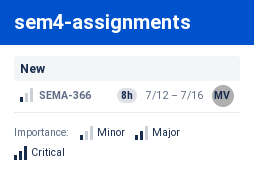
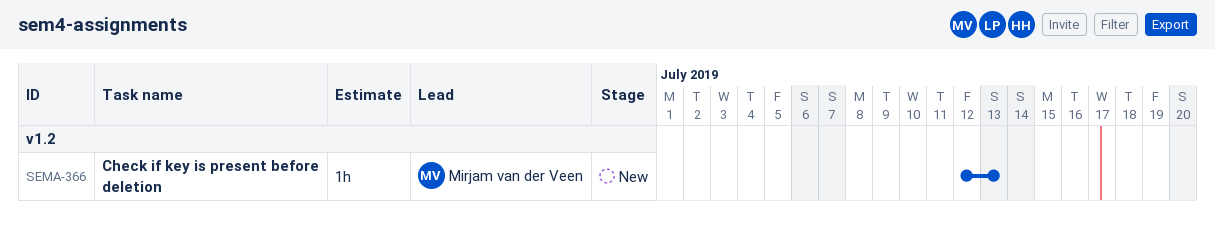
SEMA-366, estimate: 8h -> 1h
SEMA-366, due: Jul 16 -> Jul 13

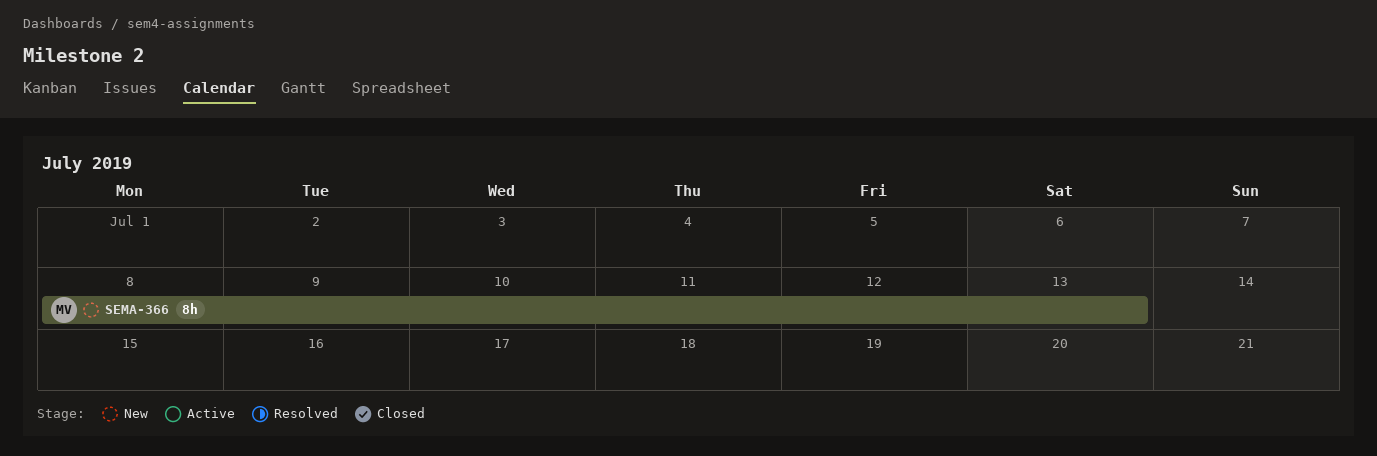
SEMA-366, estimate: 1h -> 8h
SEMA-366, start: Jul 12 -> Jul 8

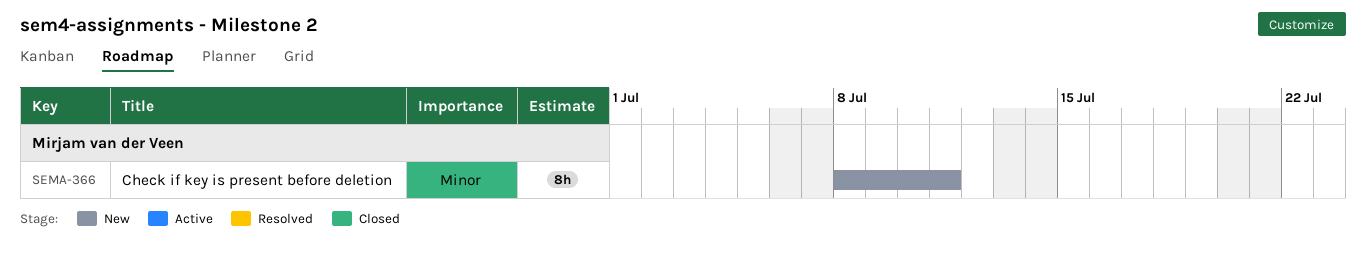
SEMA-366, due: Jul 13 -> Jul 11

